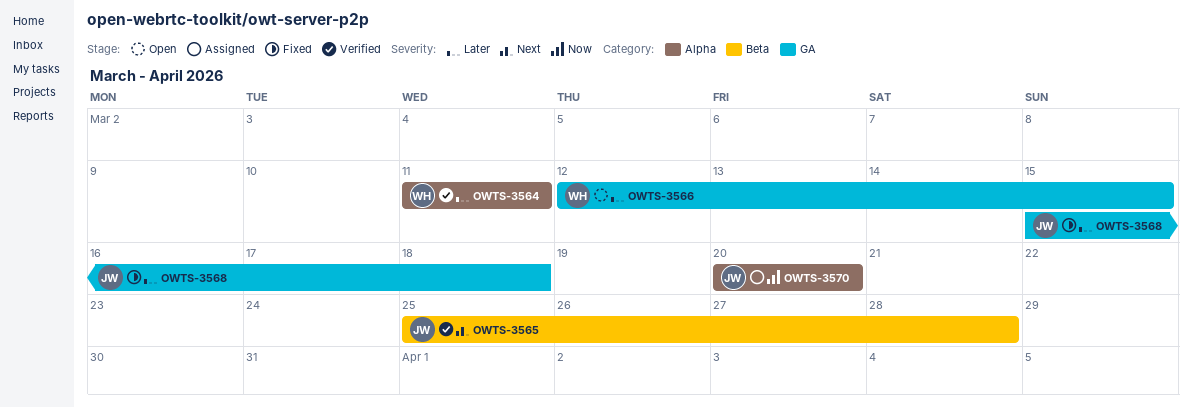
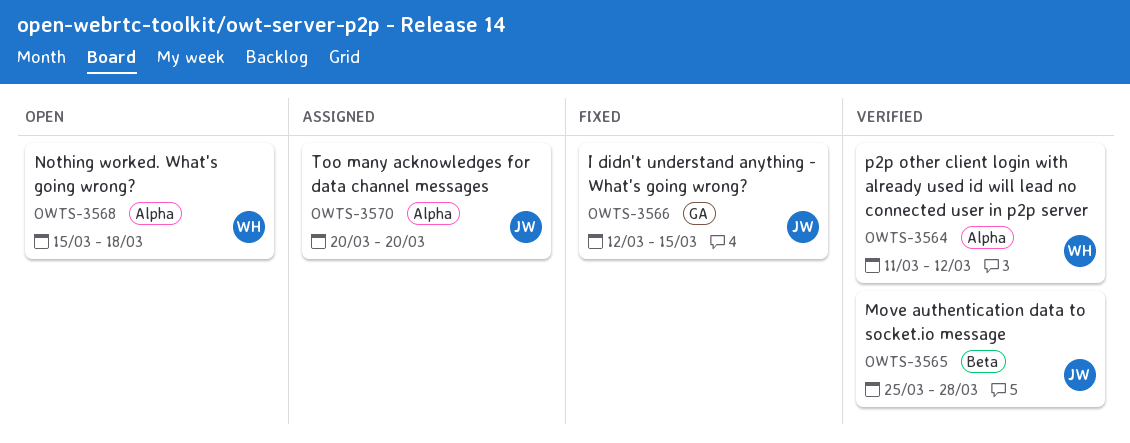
OWTS-3564, due: Mar 11 -> Mar 12
OWTS-3566, status: Open -> Fixed
OWTS-3566, owner: WH -> JW
OWTS-3568, status: Fixed -> Open
OWTS-3568, owner: JW -> WH
OWTS-3568, label: GA -> Alpha

